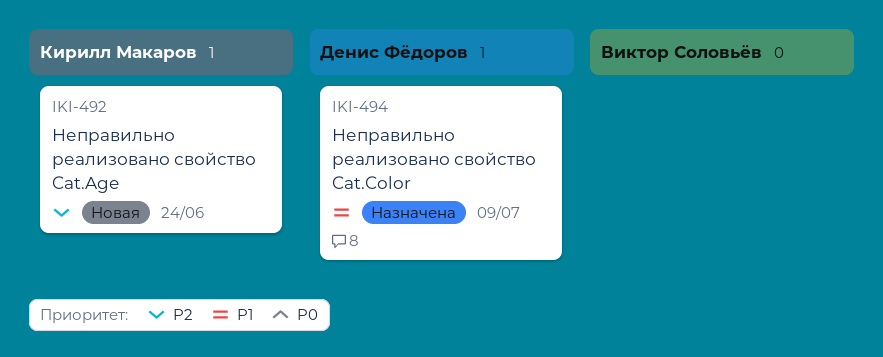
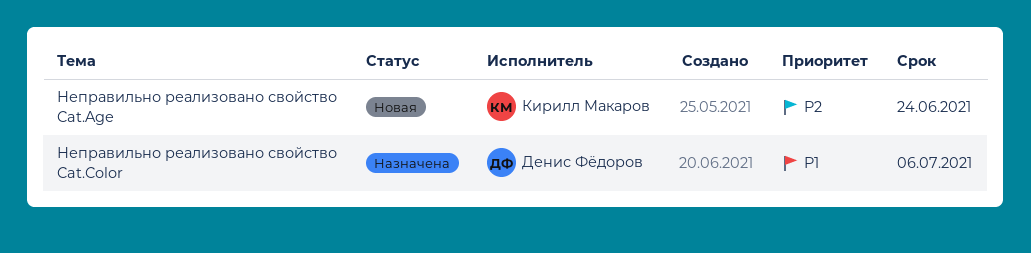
Неправильно реализовано свойство Cat.Color, due: Jul 9 -> Jul 6

